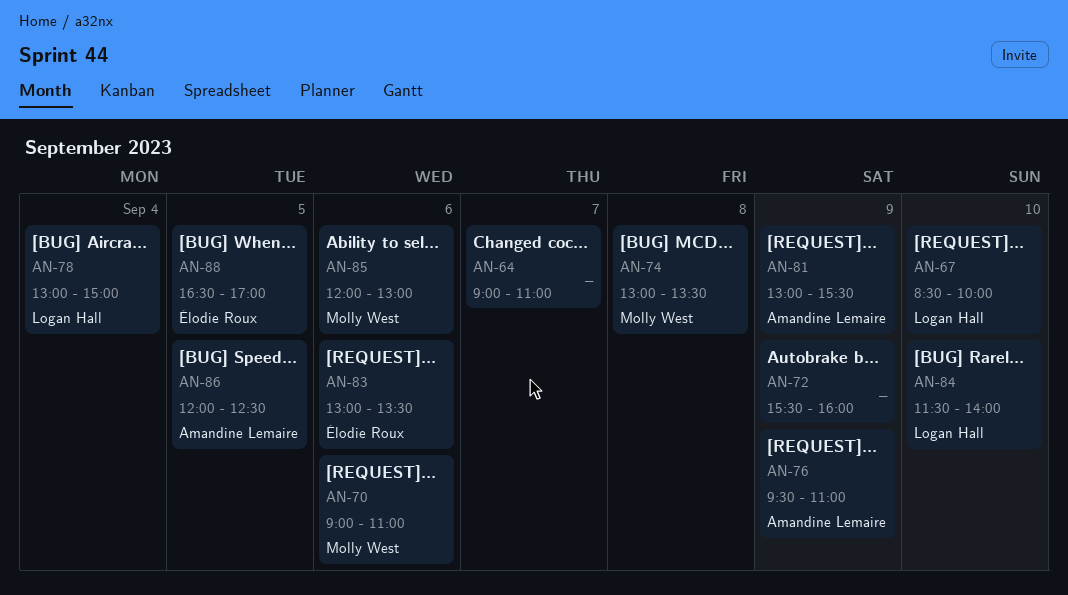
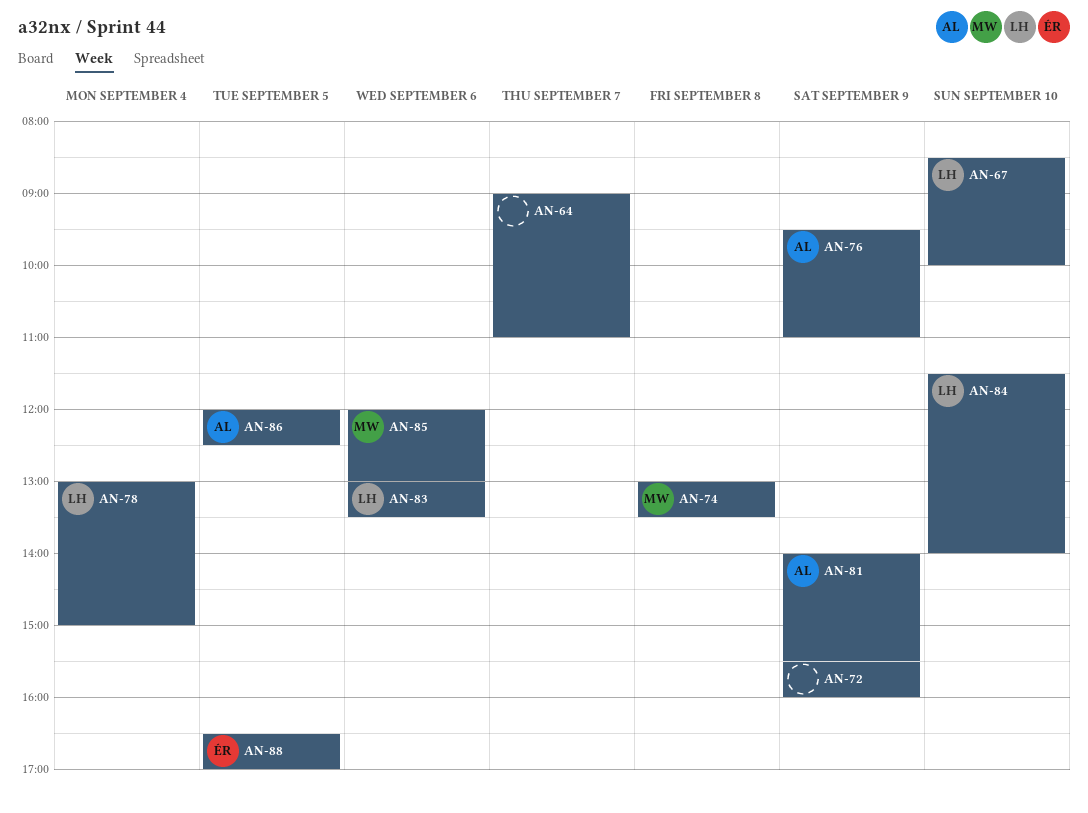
AN-70: present -> none
AN-81, begins: 13:00 -> 14:00
AN-83, owner: Élodie Roux -> Logan Hall

